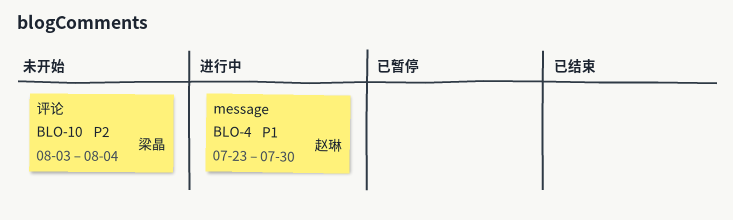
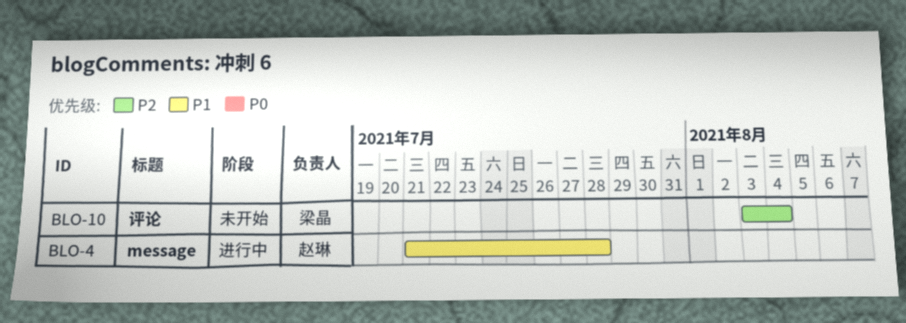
BLO-4, start: Jul 23 -> Jul 21
BLO-4, due: Jul 30 -> Jul 28

